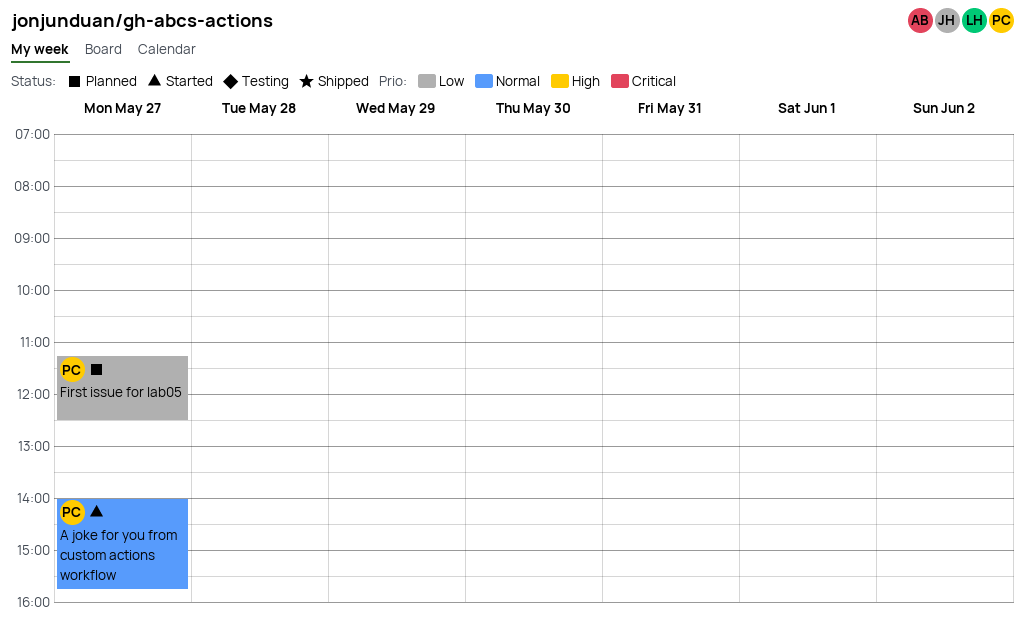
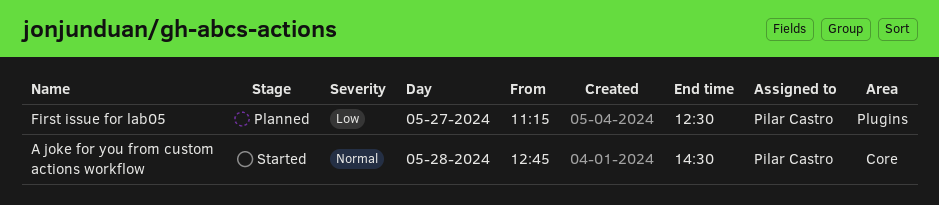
A joke for you from custom actions workflow, day: May 27 -> May 28
A joke for you from custom actions workflow, begins: 14:00 -> 12:45
A joke for you from custom actions workflow, ends: 15:45 -> 14:30

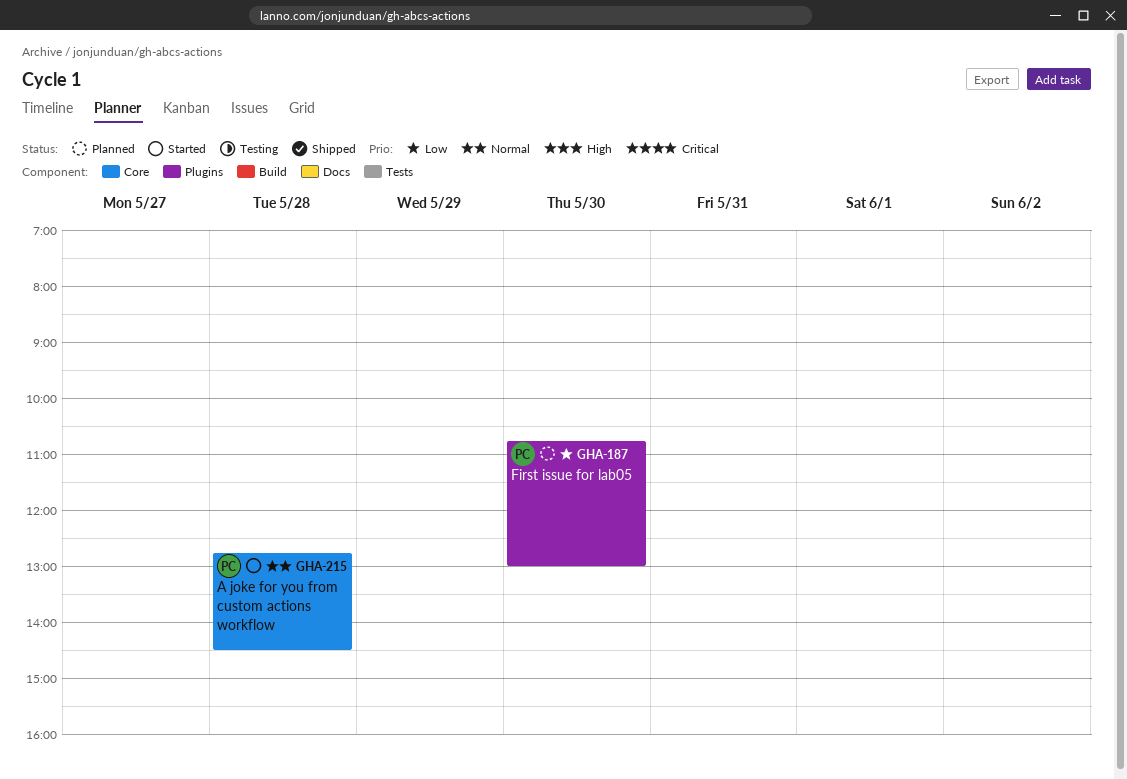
First issue for lab05, day: May 27 -> May 30
First issue for lab05, begins: 11:15 -> 10:45
First issue for lab05, ends: 12:30 -> 13:00

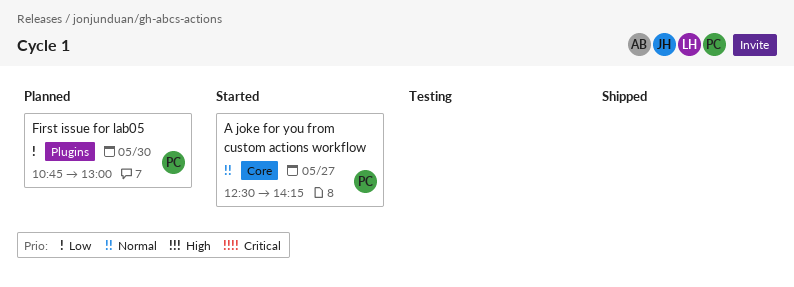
A joke for you from custom actions workflow, day: May 28 -> May 27
A joke for you from custom actions workflow, begins: 12:45 -> 12:30
A joke for you from custom actions workflow, ends: 14:30 -> 14:15

